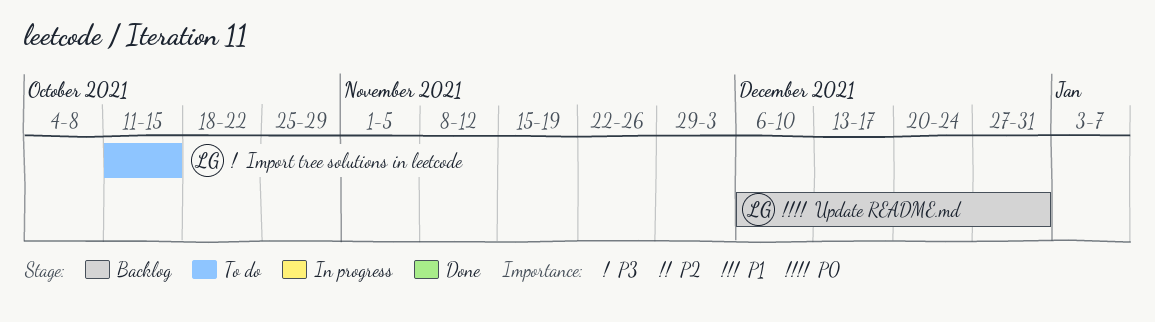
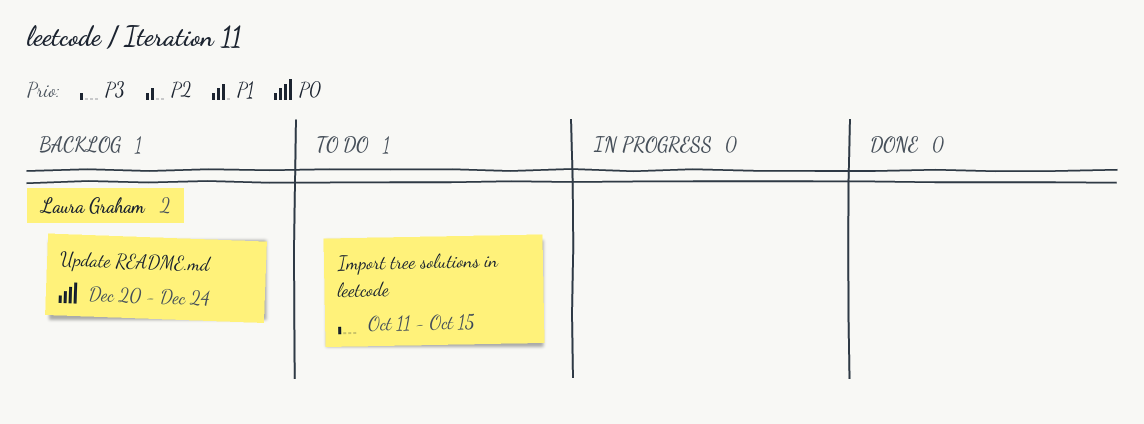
Update README.md, start: Dec 6 -> Dec 20
Update README.md, due: Dec 31 -> Dec 24

